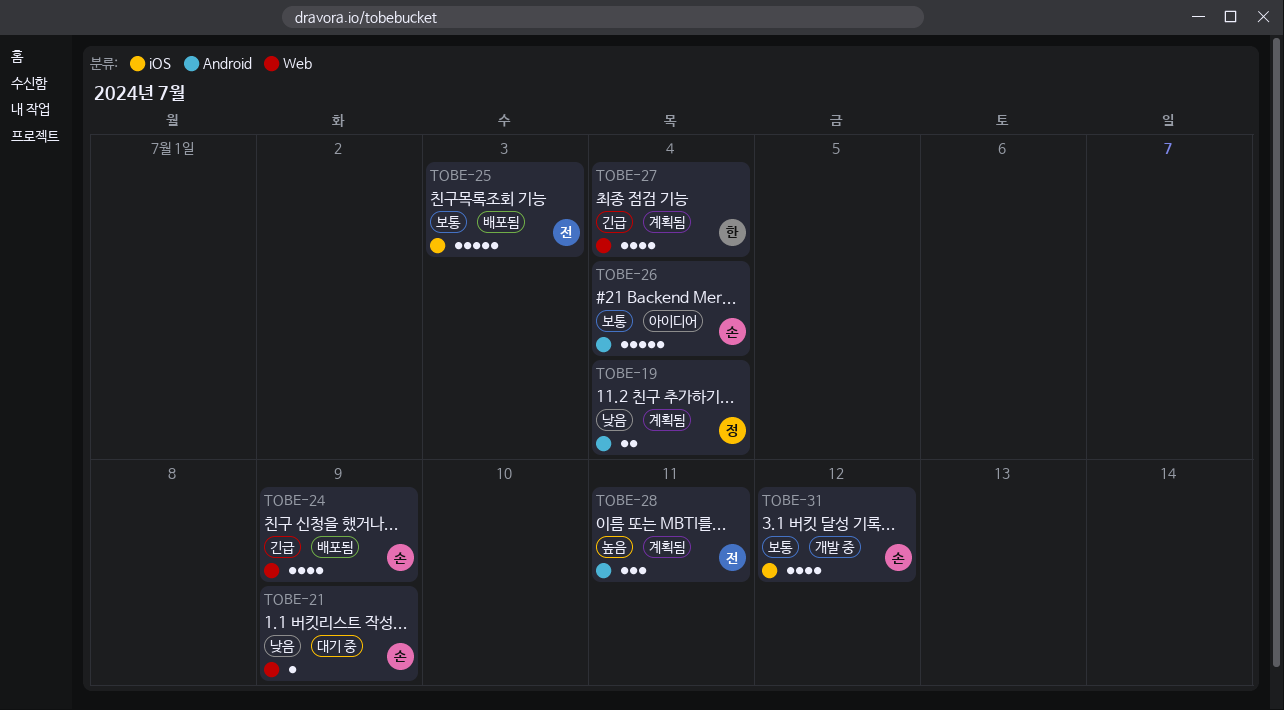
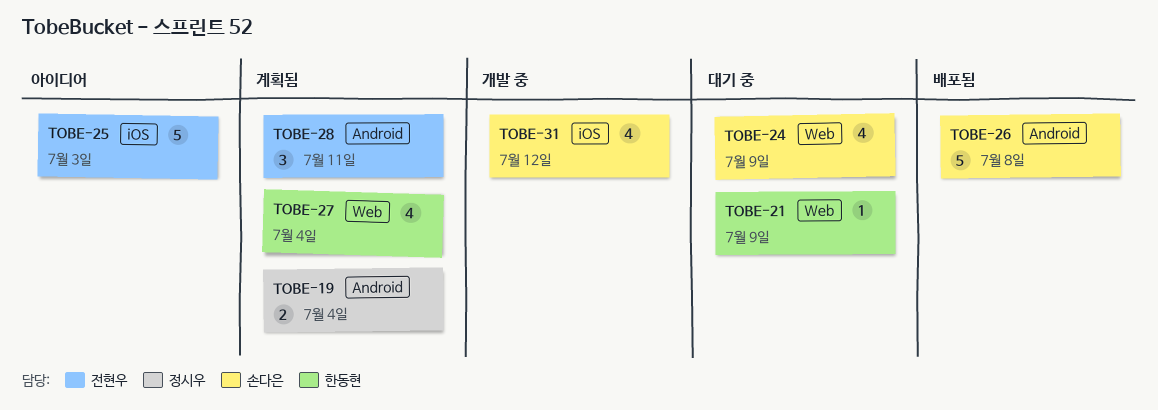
TOBE-21, owner: 손다은 -> 한동현
TOBE-24, status: 배포됨 -> 대기 중
TOBE-25, status: 배포됨 -> 아이디어
TOBE-26, status: 아이디어 -> 배포됨
TOBE-26, due: Jul 4 -> Jul 8

